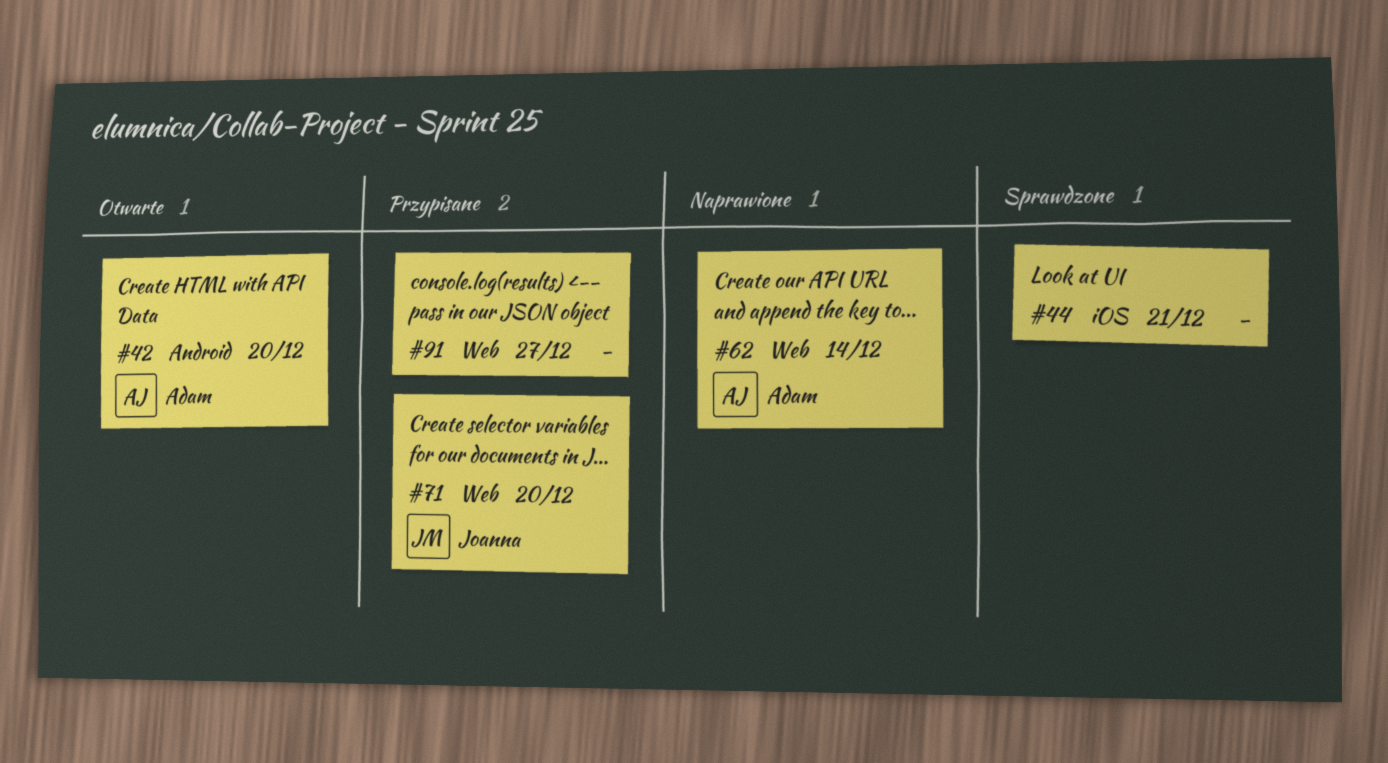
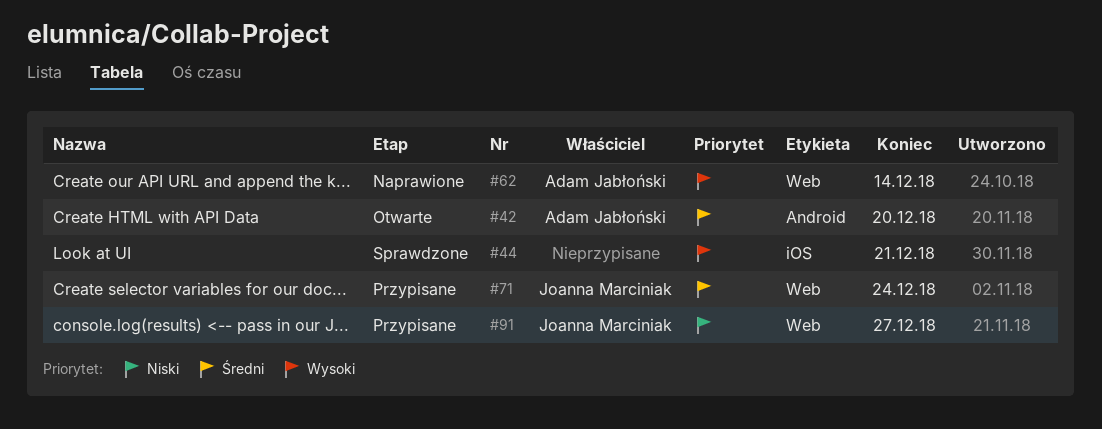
#71, due: Dec 20 -> Dec 24
#91, owner: none -> Joanna Marciniak

